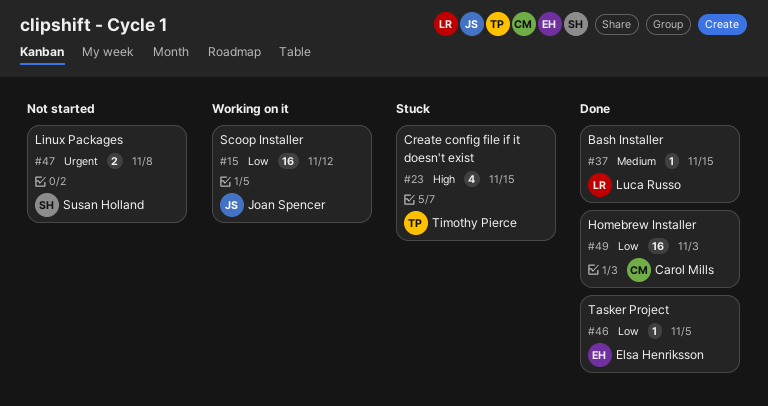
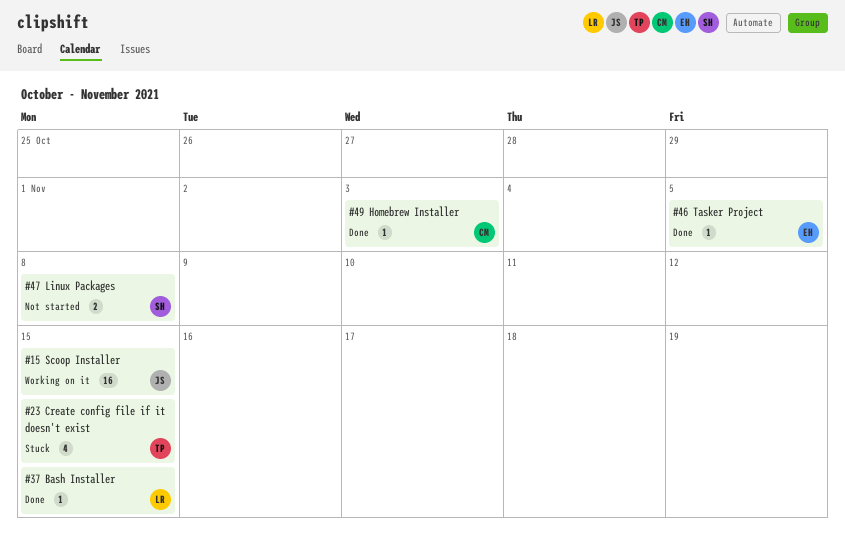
#15, due: Nov 12 -> Nov 15
#49, estimate: 16 -> 1

